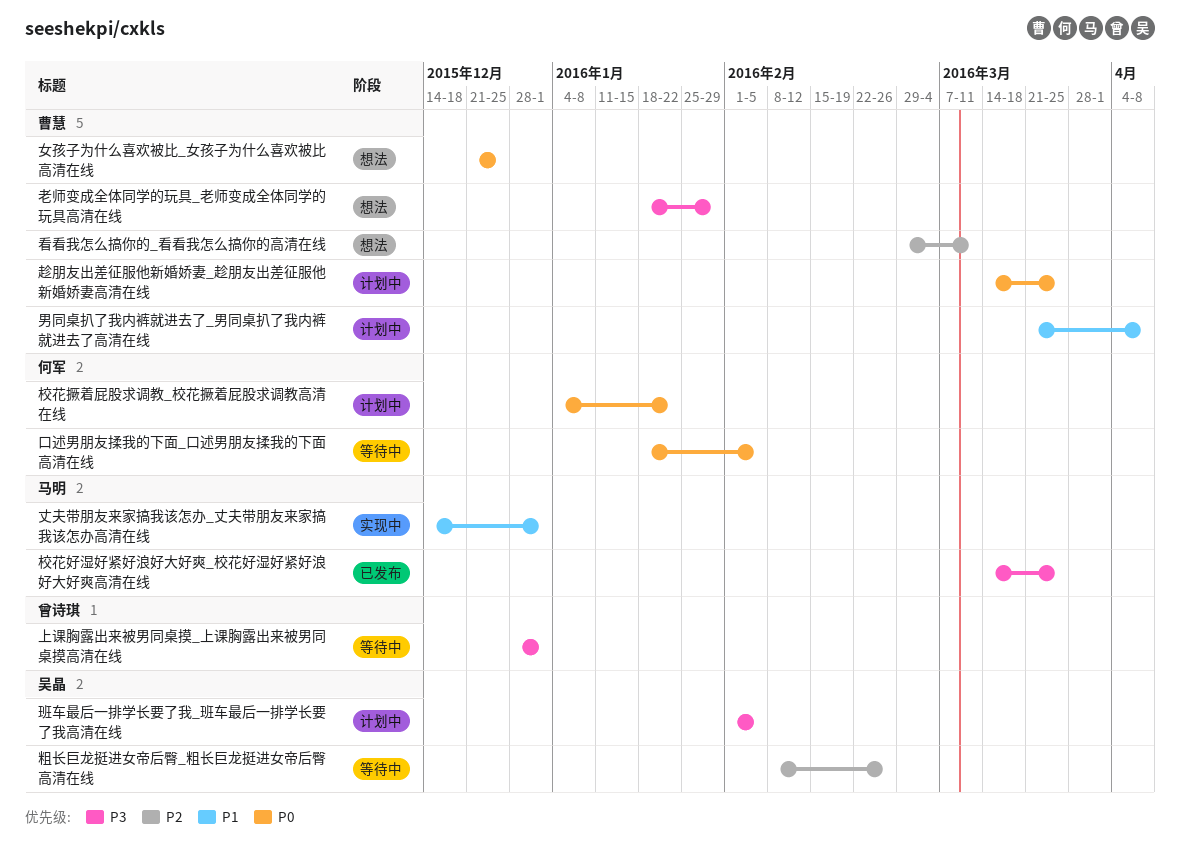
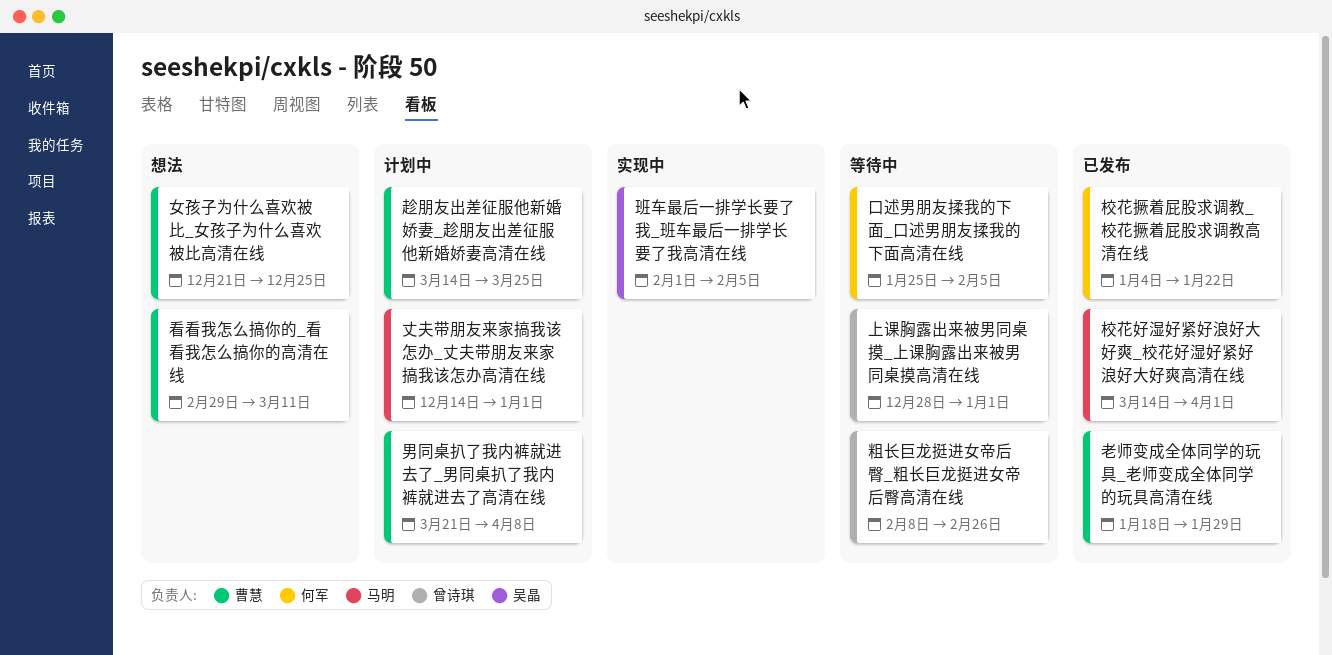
丈夫带朋友来家搞我该怎办_丈夫带朋友来家搞我该怎办高清在线, status: 实现中 -> 计划中
口述男朋友揉我的下面_口述男朋友揉我的下面高清在线, start: Jan 18 -> Jan 25
校花好湿好紧好浪好大好爽_校花好湿好紧好浪好大好爽高清在线, due: Mar 25 -> Apr 1
校花撅着屁股求调教_校花撅着屁股求调教高清在线, status: 计划中 -> 已发布
班车最后一排学长要了我_班车最后一排学长要了我高清在线, status: 计划中 -> 实现中
粗长巨龙挺进女帝后臀_粗长巨龙挺进女帝后臀高清在线, owner: 吴晶 -> 曾诗琪
老师变成全体同学的玩具_老师变成全体同学的玩具高清在线, status: 想法 -> 已发布

